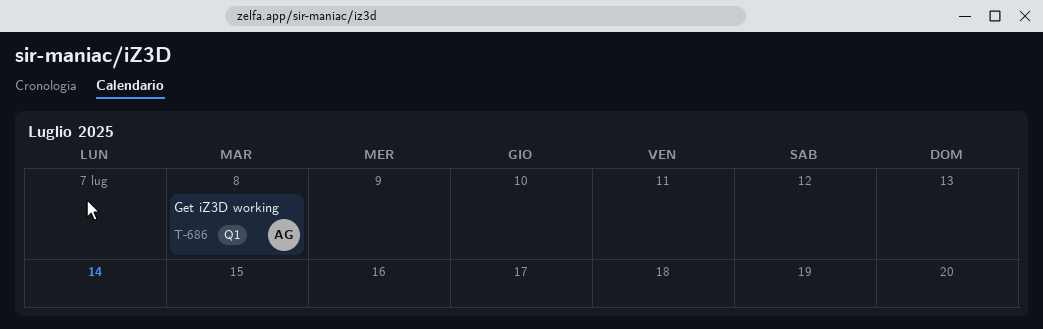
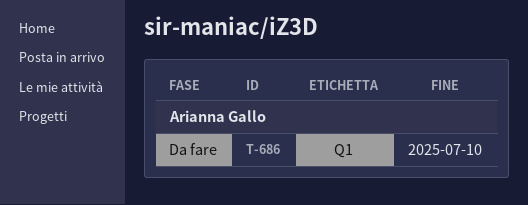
T-686, due: Jul 8 -> Jul 10

